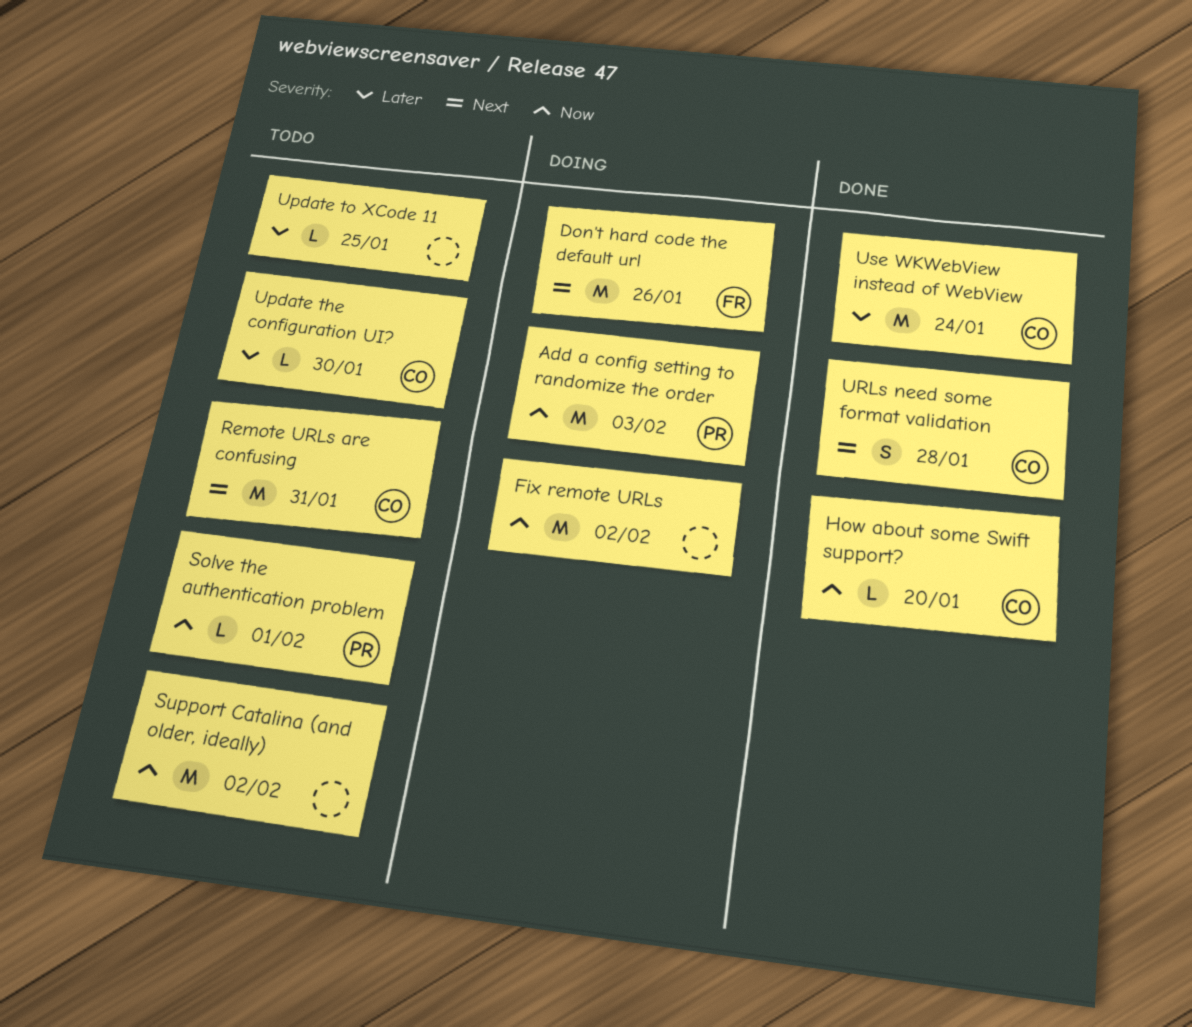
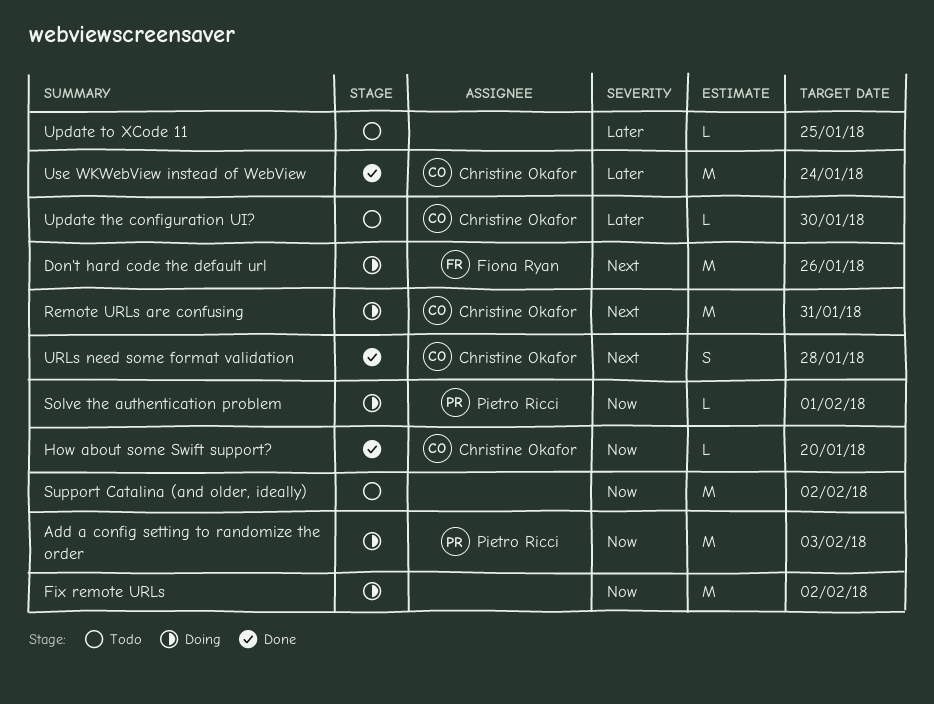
Remote URLs are confusing, status: Todo -> Doing
Solve the authentication problem, status: Todo -> Doing

